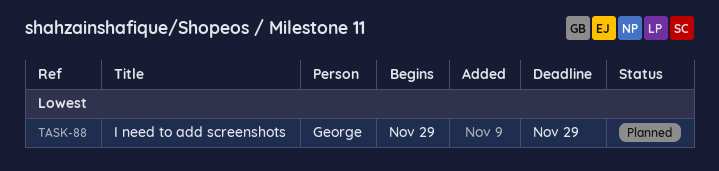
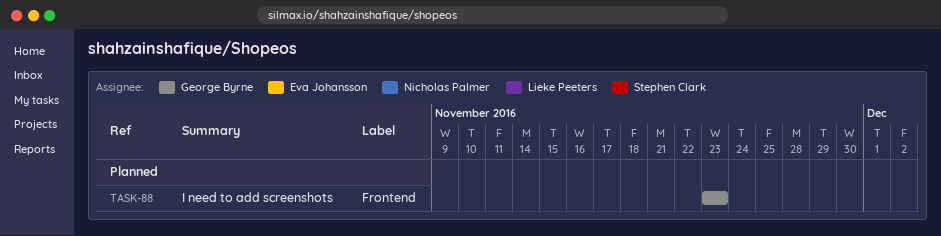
TASK-88, start: Nov 29 -> Nov 23
TASK-88, due: Nov 29 -> Nov 23

